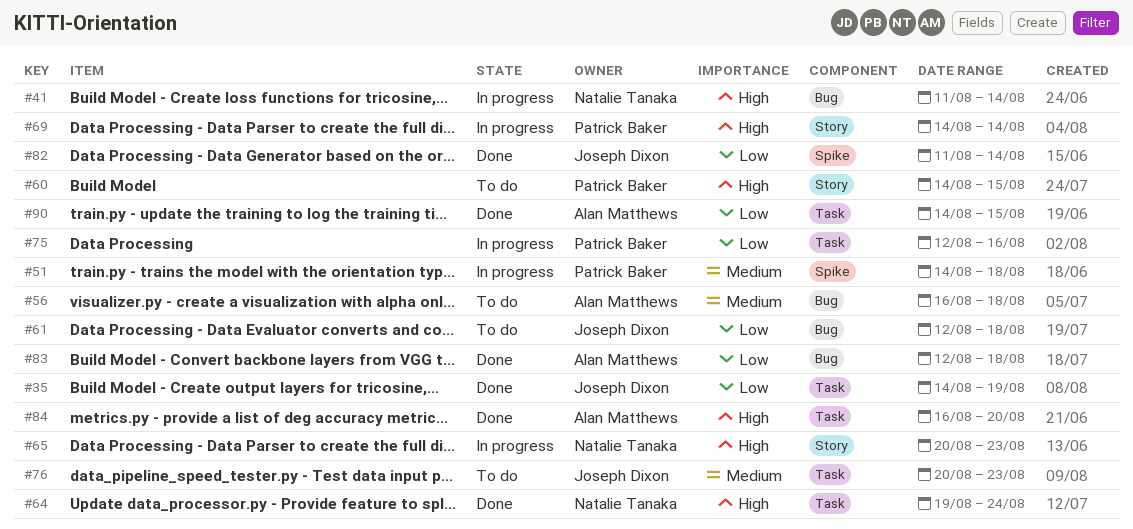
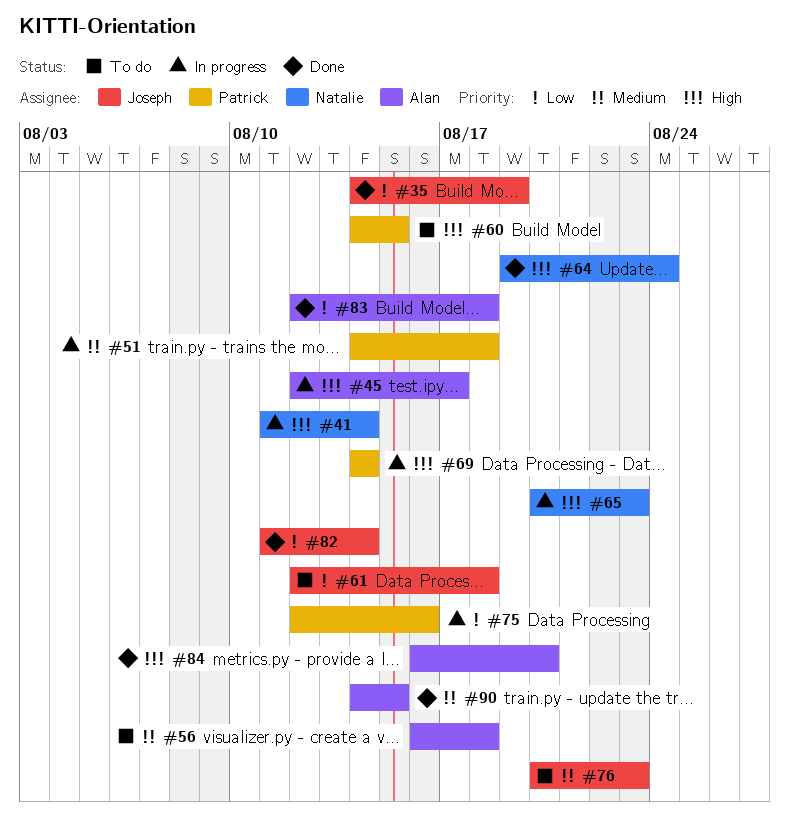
#45: none -> present
#90, priority: Low -> Medium

